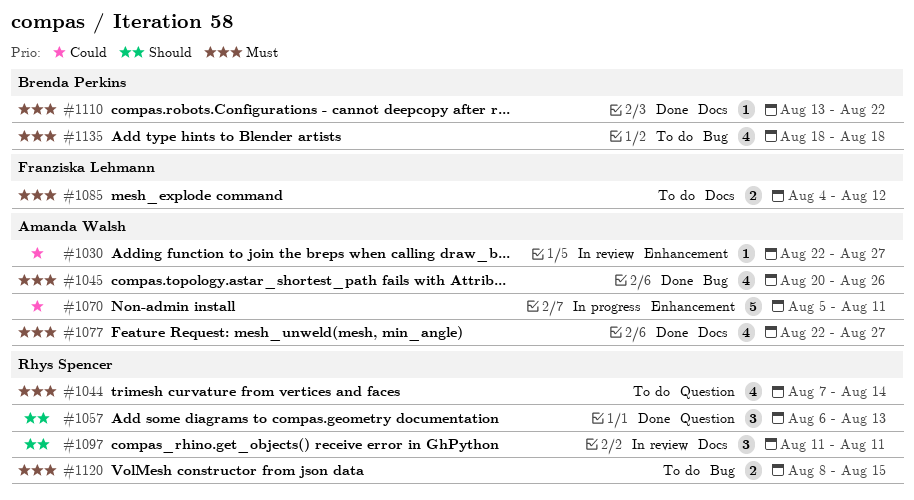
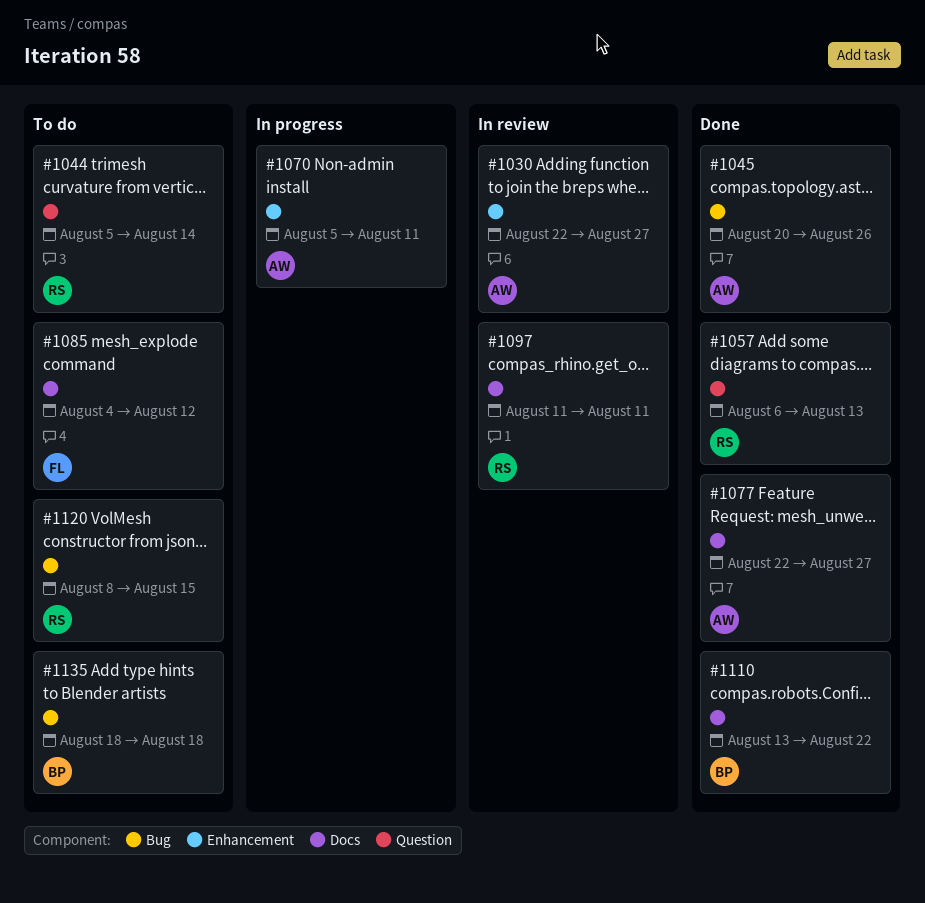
#1044, start: Aug 7 -> Aug 5

